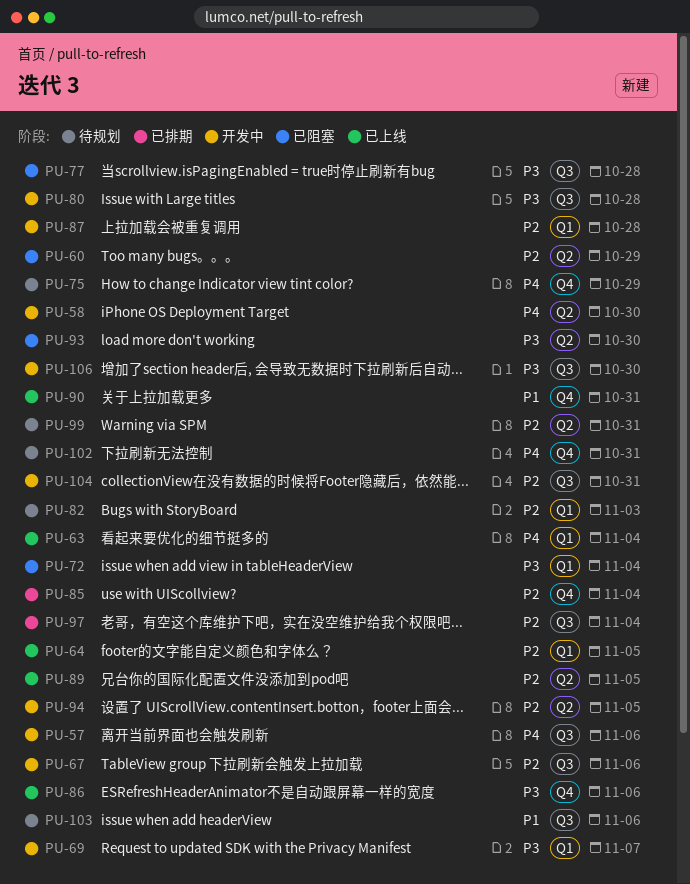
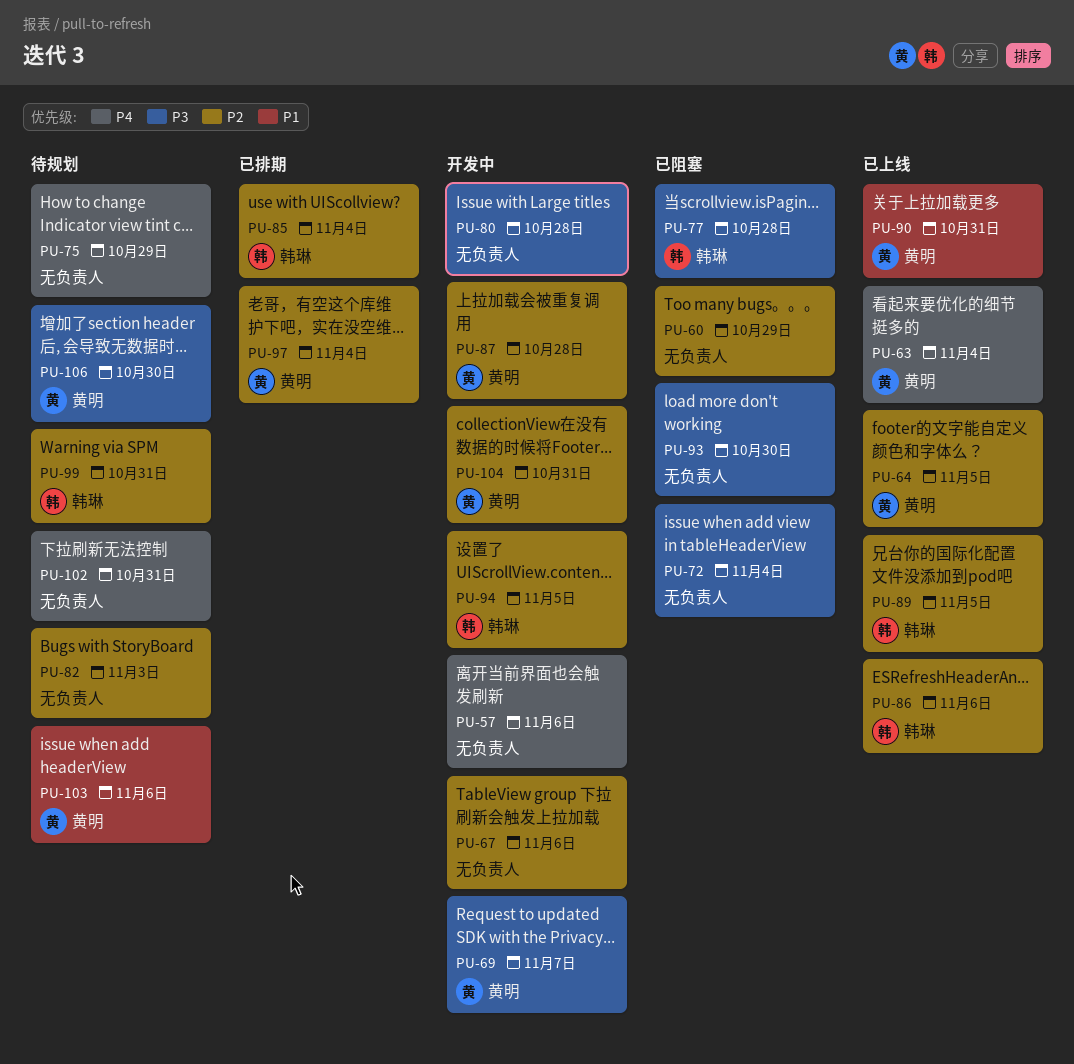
PU-58: present -> none
PU-86, priority: P3 -> P2
PU-106, status: 开发中 -> 待规划

